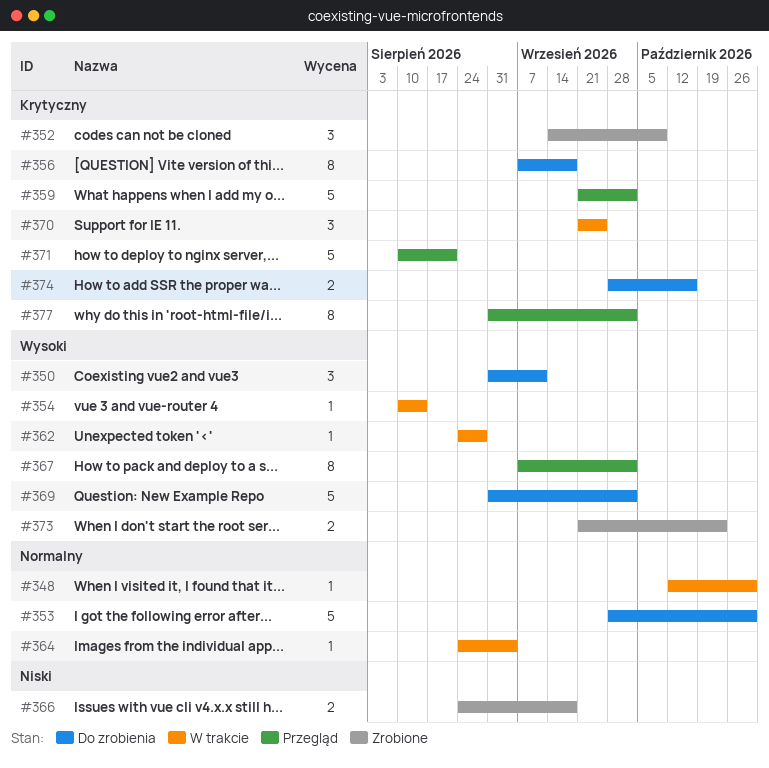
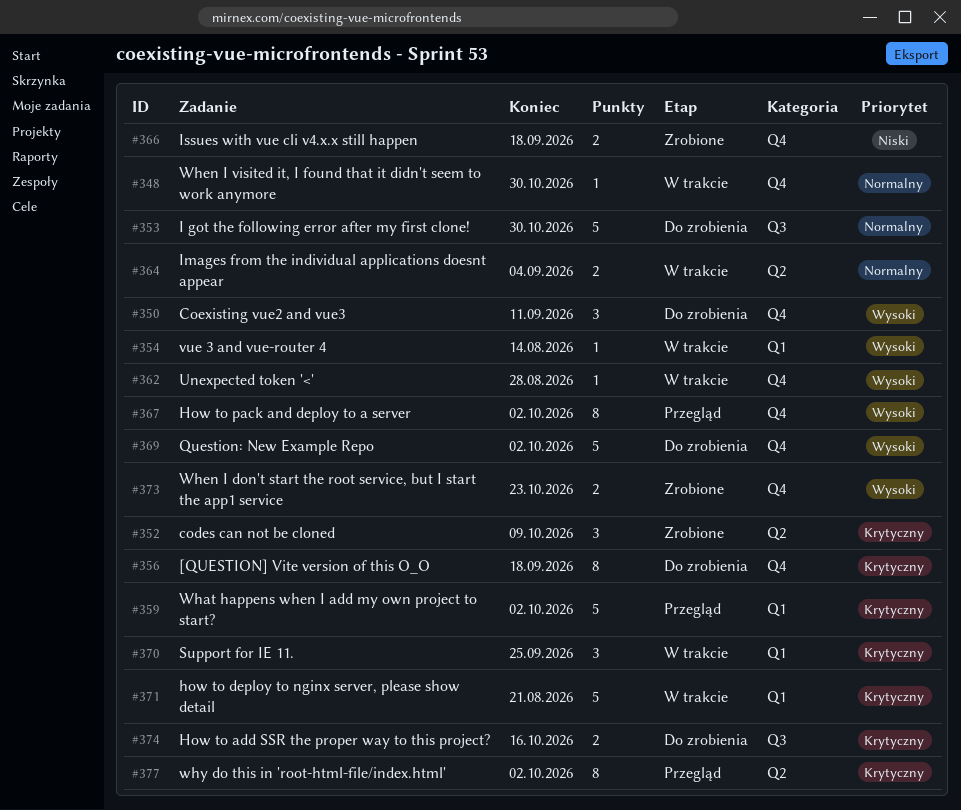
#364, estimate: 1 -> 2
#371, status: Przegląd -> W trakcie

